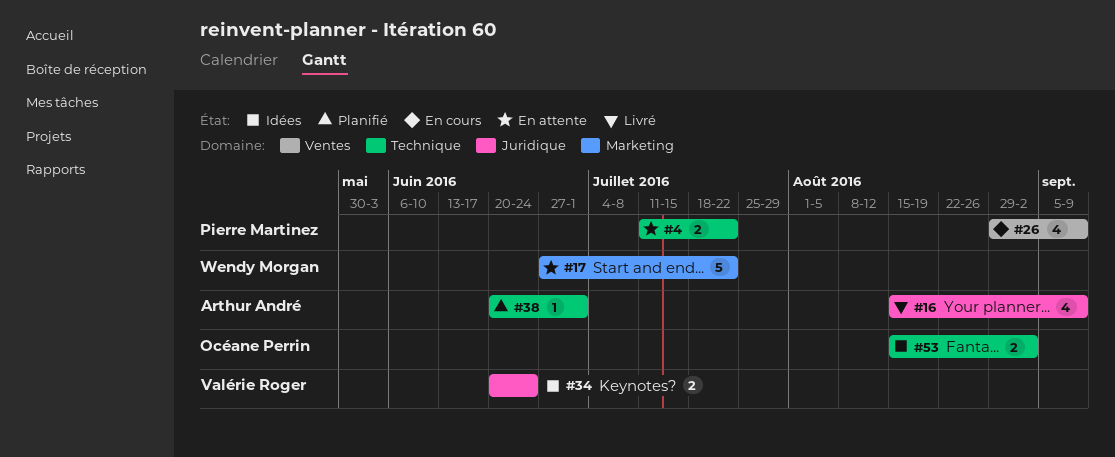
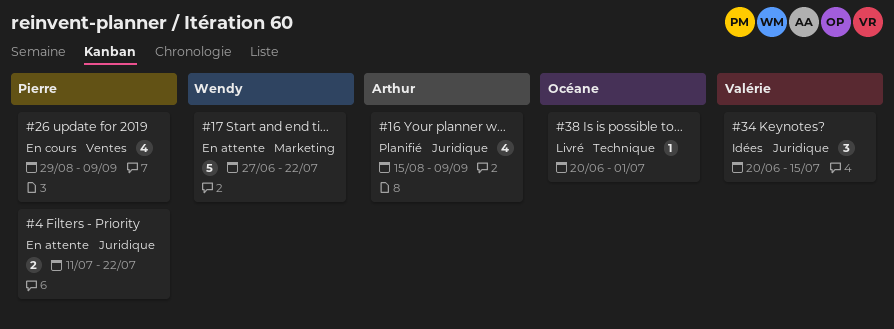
#4, label: Technique -> Juridique
#16, status: Livré -> Planifié
#34, estimate: 2 -> 3
#34, due: Jun 24 -> Jul 15
#38, status: Planifié -> Livré
#38, owner: Arthur André -> Océane Perrin
#53: present -> none

